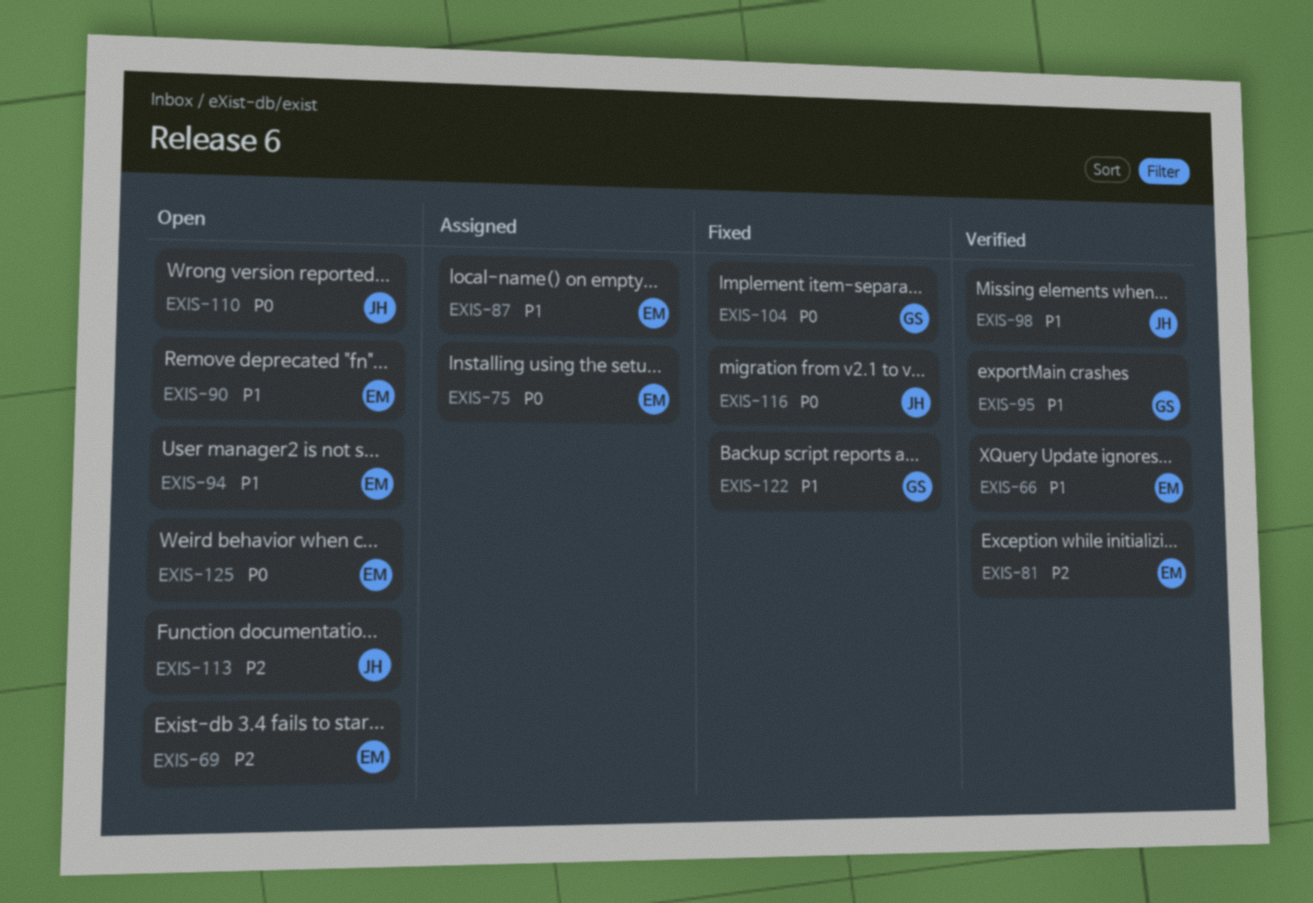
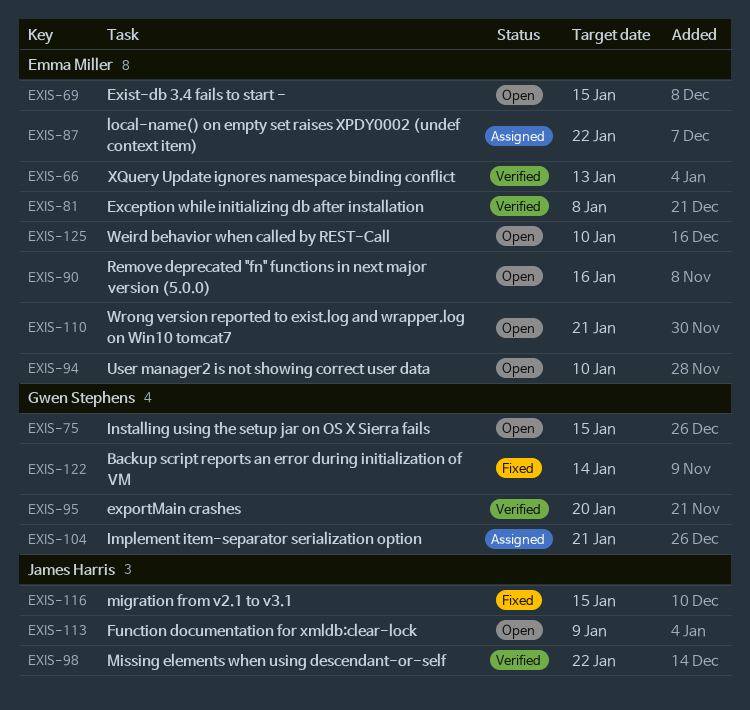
EXIS-75, status: Assigned -> Open
EXIS-75, owner: Emma Miller -> Gwen Stephens
EXIS-104, status: Fixed -> Assigned
EXIS-110, owner: James Harris -> Emma Miller

